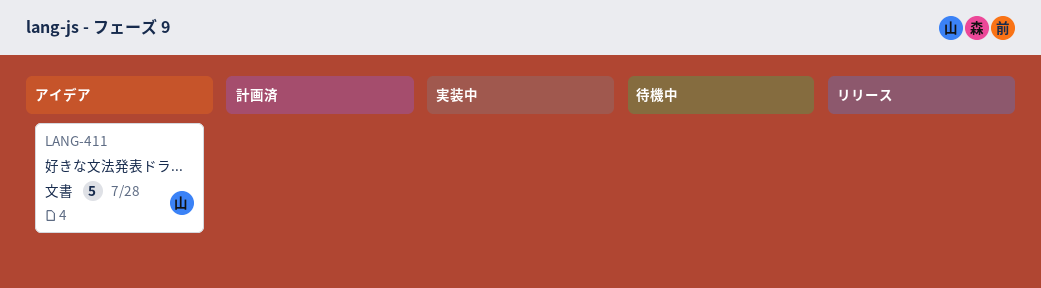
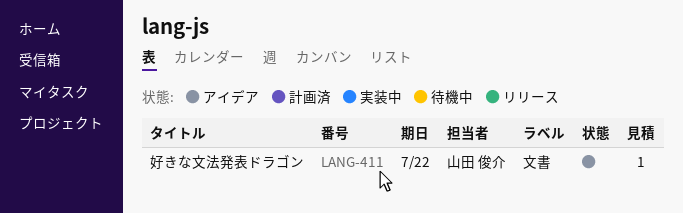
LANG-411, estimate: 5 -> 1
LANG-411, due: Jul 28 -> Jul 22

